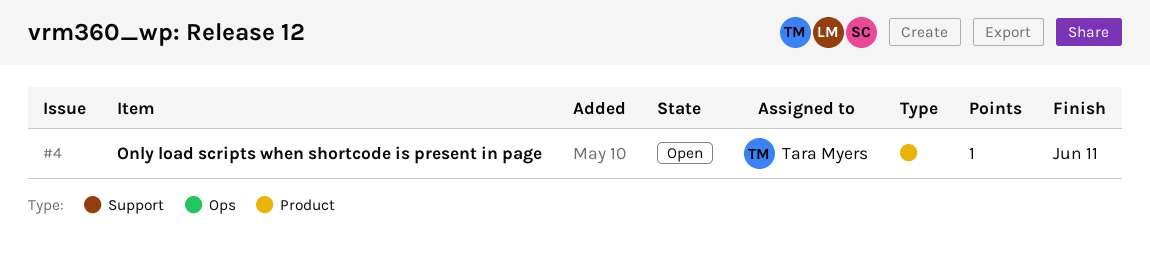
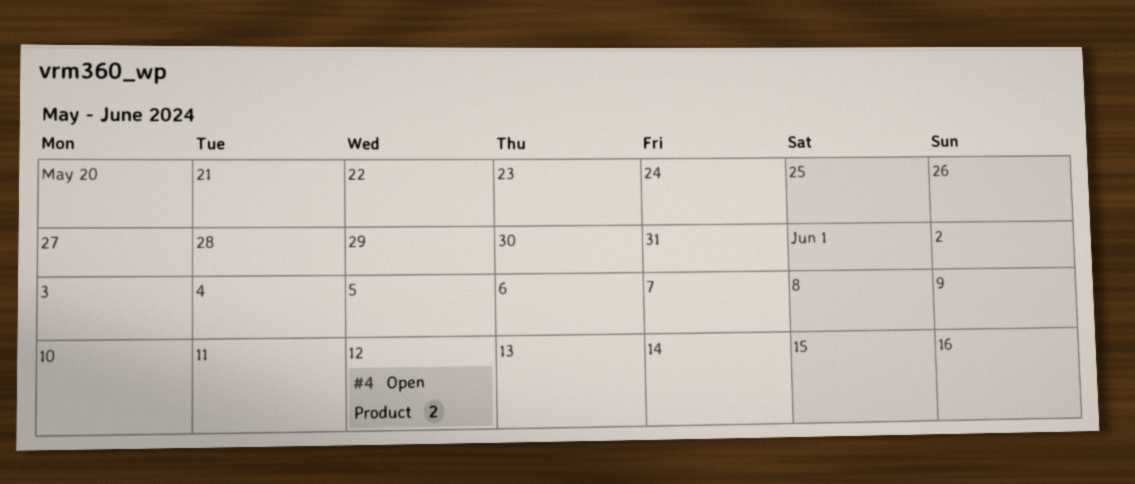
#4, estimate: 1 -> 2
#4, due: Jun 11 -> Jun 12

